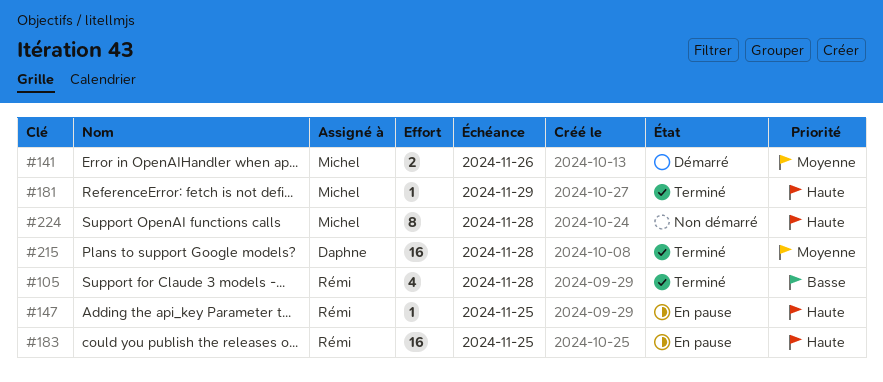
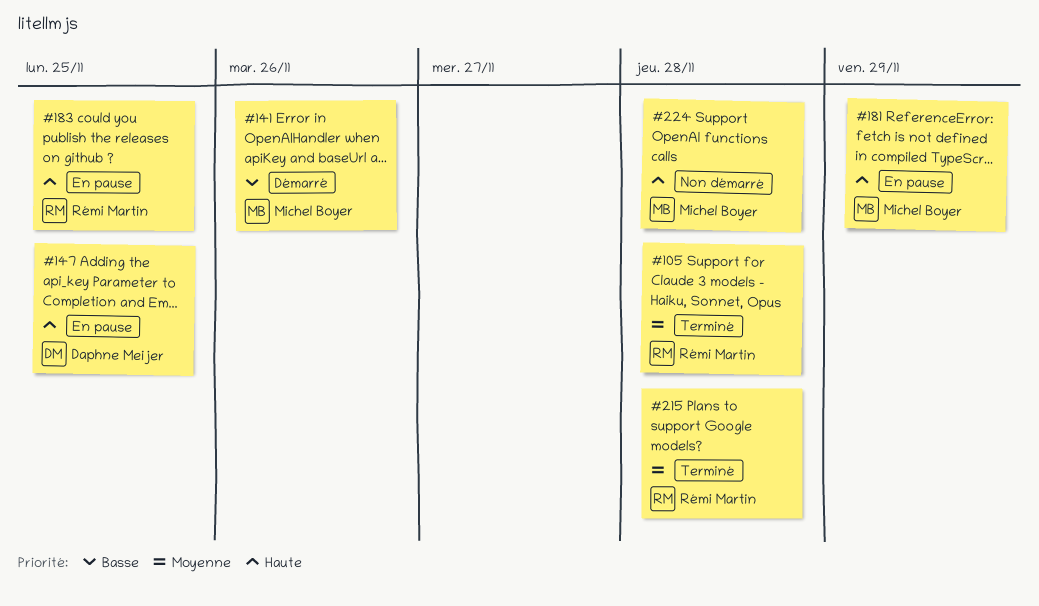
#105, priority: Basse -> Moyenne
#141, priority: Moyenne -> Basse
#147, owner: Rémi Martin -> Daphne Meijer
#181, status: Terminé -> En pause
#215, owner: Daphne Meijer -> Rémi Martin

